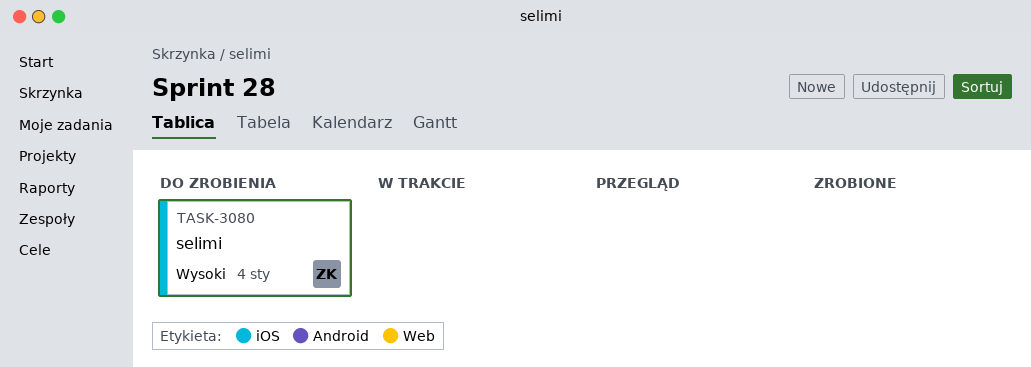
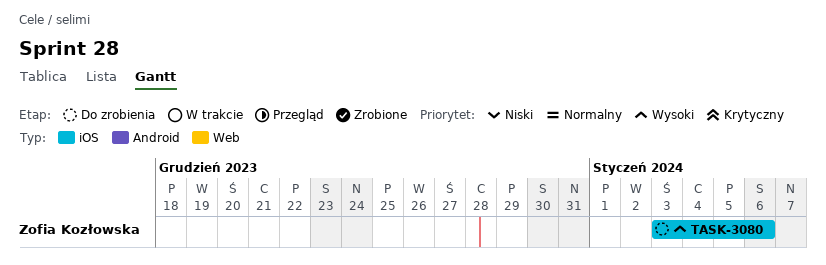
TASK-3080, due: Jan 4 -> Jan 6

